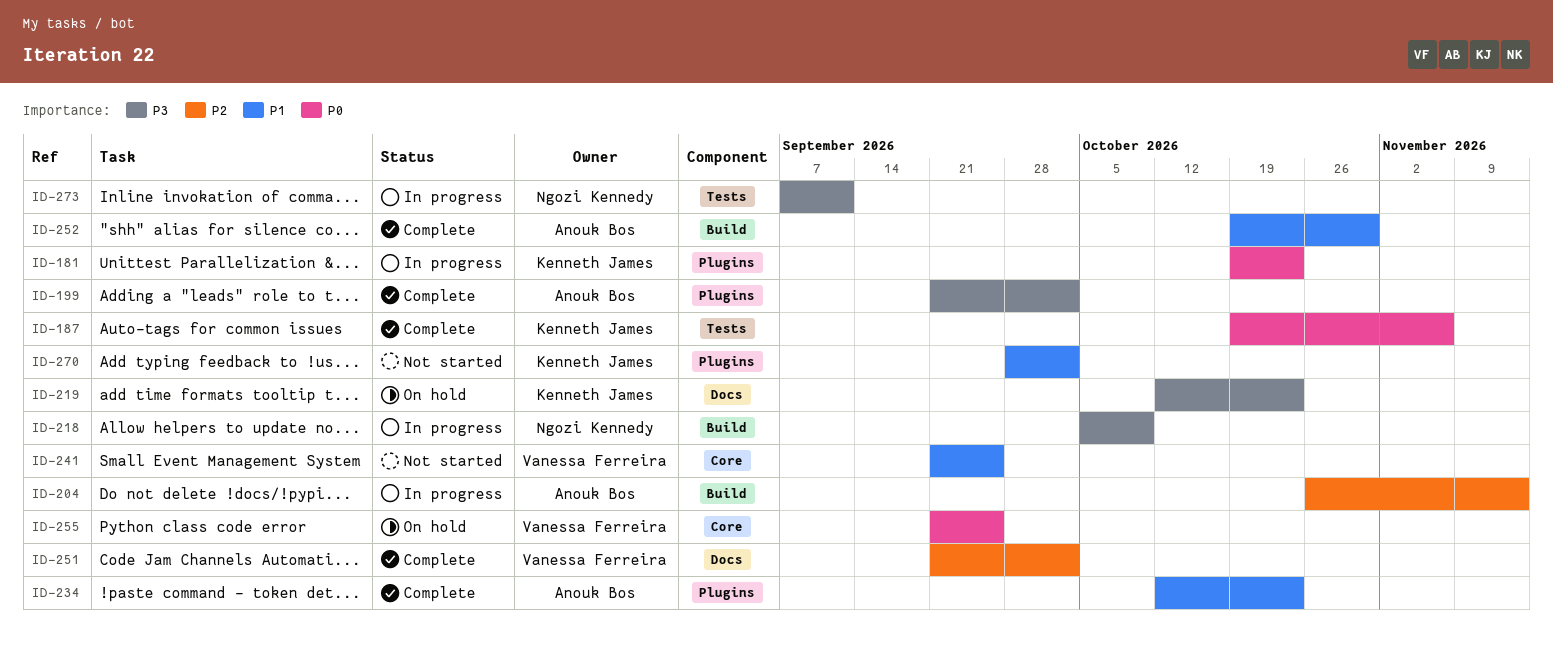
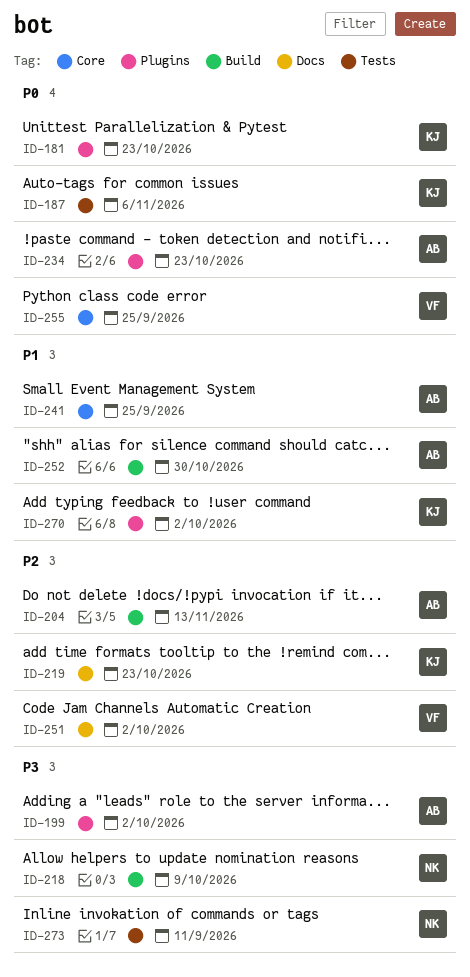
ID-219, priority: P3 -> P2
ID-234, priority: P1 -> P0
ID-241, owner: Vanessa Ferreira -> Anouk Bos

